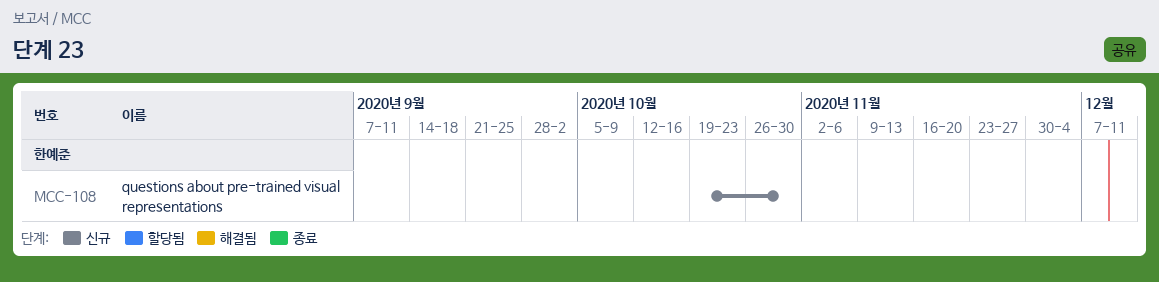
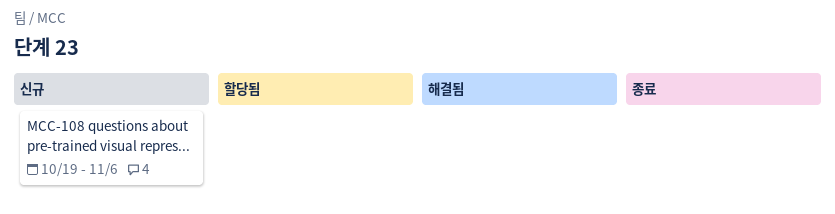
MCC-108, due: Oct 30 -> Nov 6

